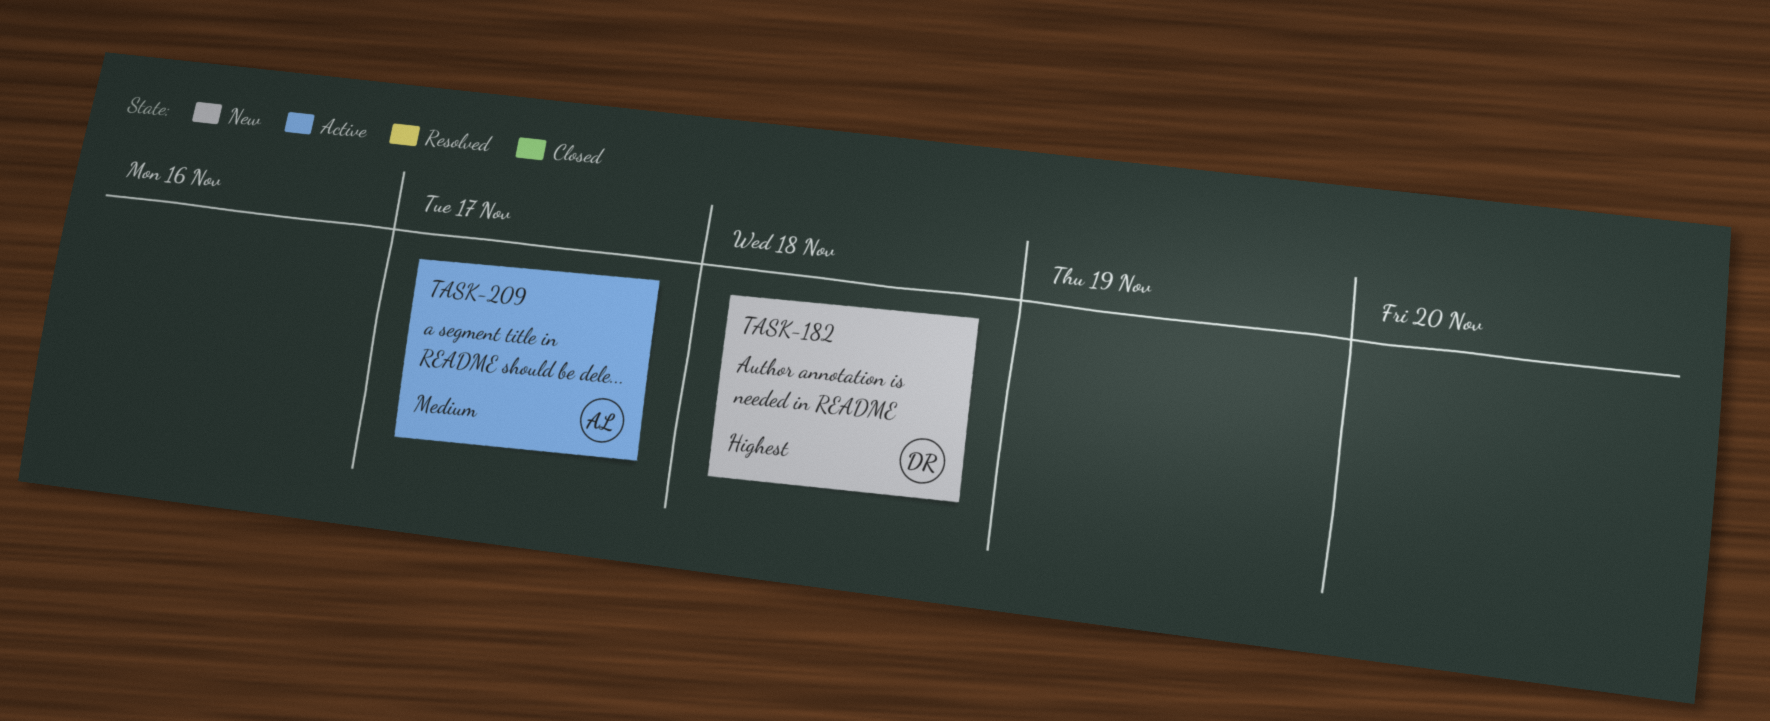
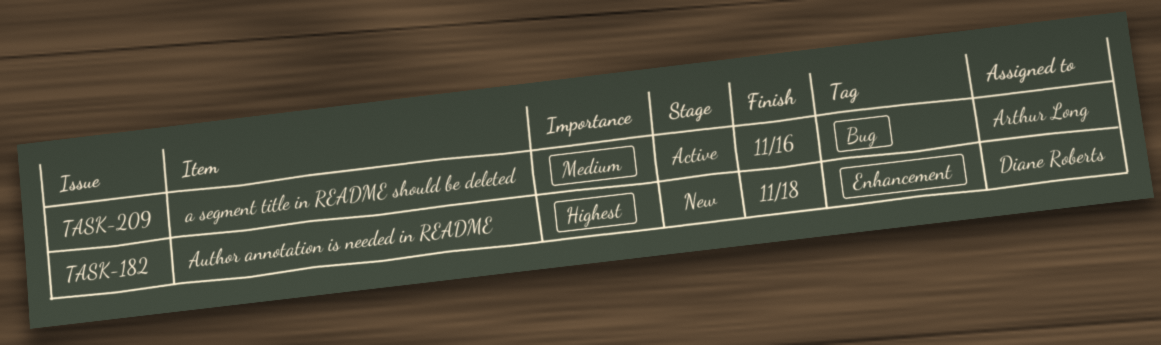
TASK-209, due: Nov 17 -> Nov 16

